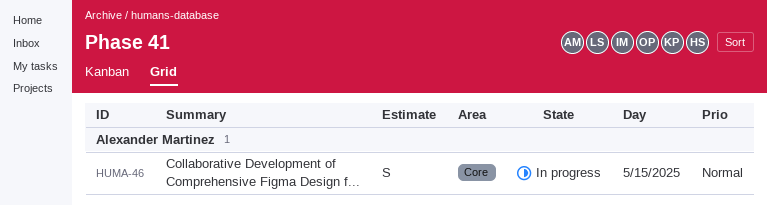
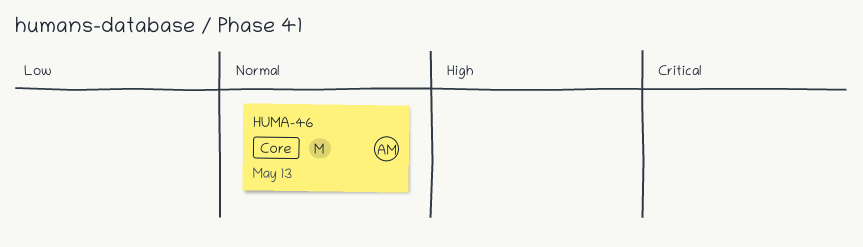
HUMA-46, estimate: S -> M
HUMA-46, day: May 15 -> May 13

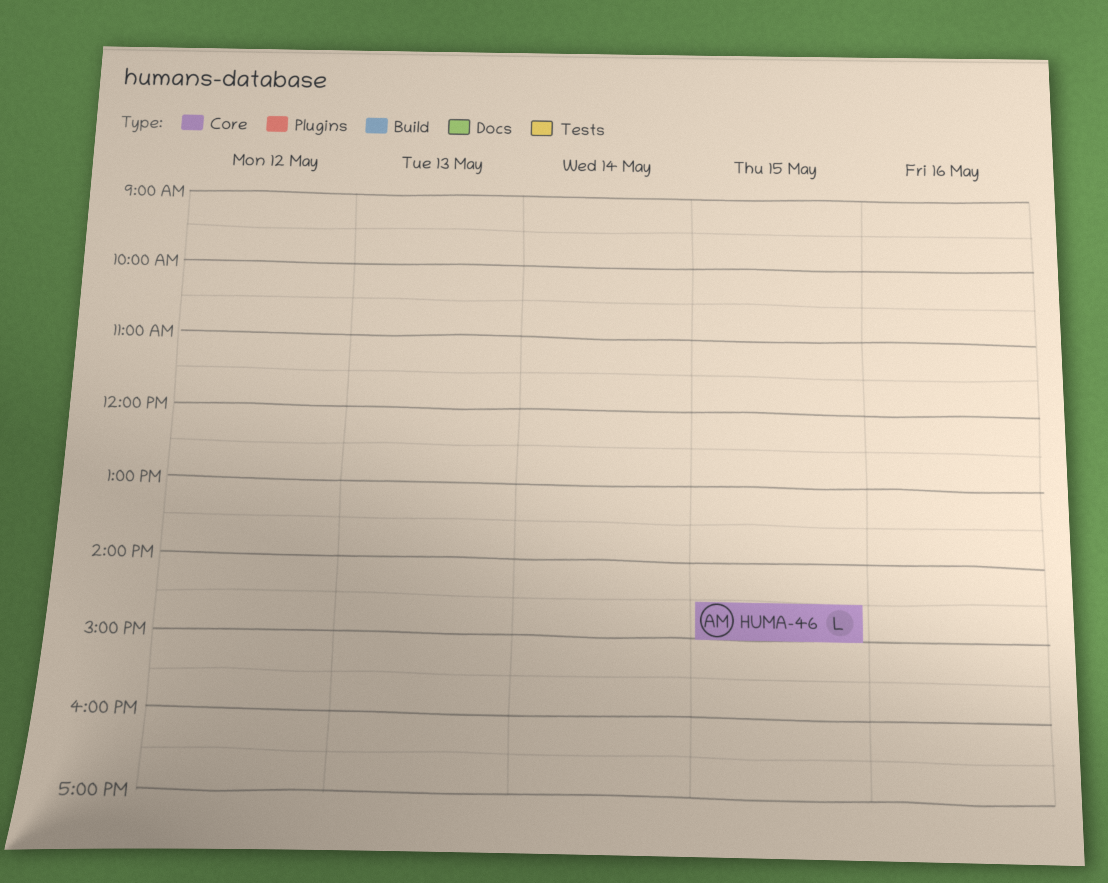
HUMA-46, estimate: M -> L
HUMA-46, day: May 13 -> May 15

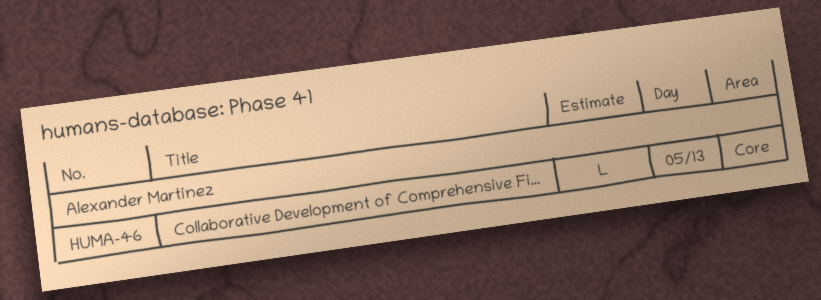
HUMA-46, day: May 15 -> May 13

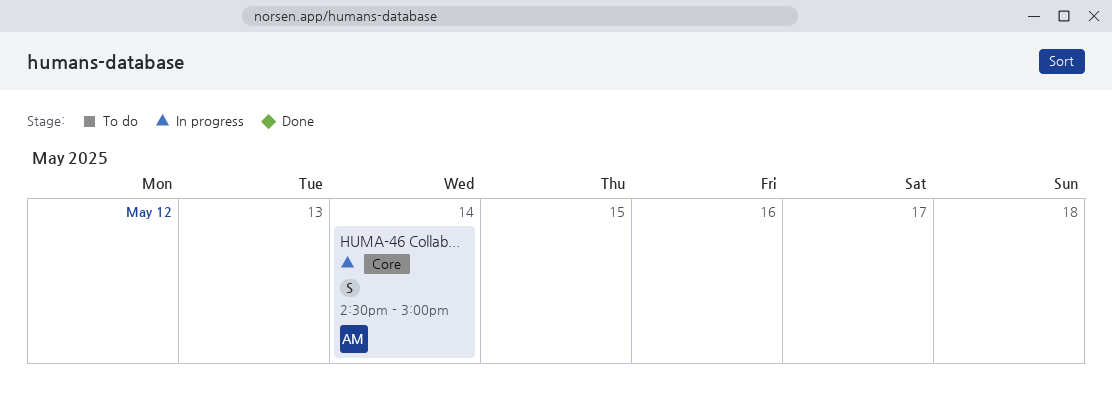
HUMA-46, estimate: L -> S
HUMA-46, day: May 13 -> May 14

